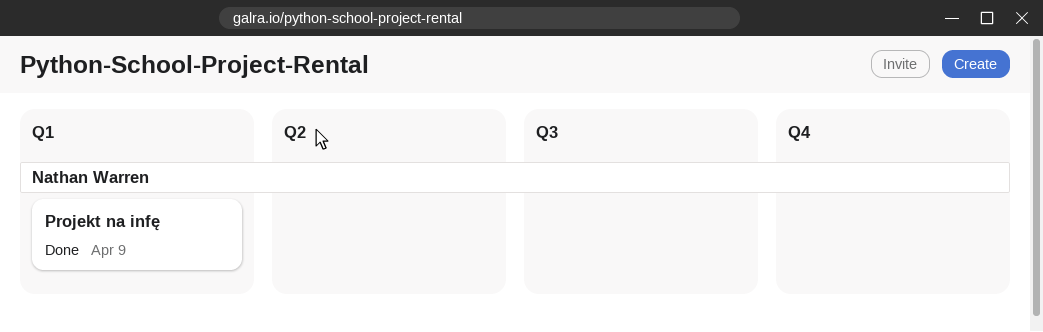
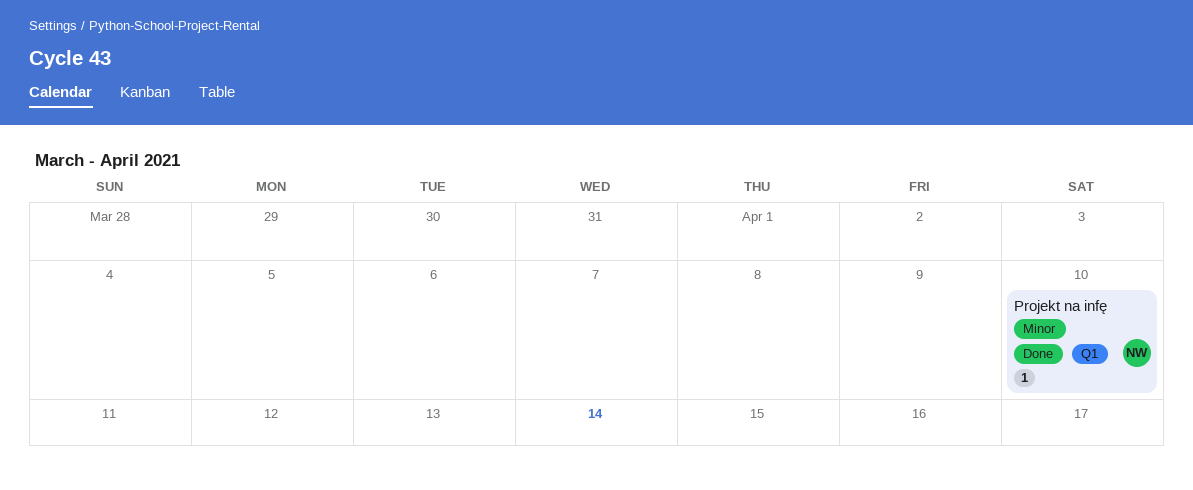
Projekt na infę, due: Apr 9 -> Apr 10

